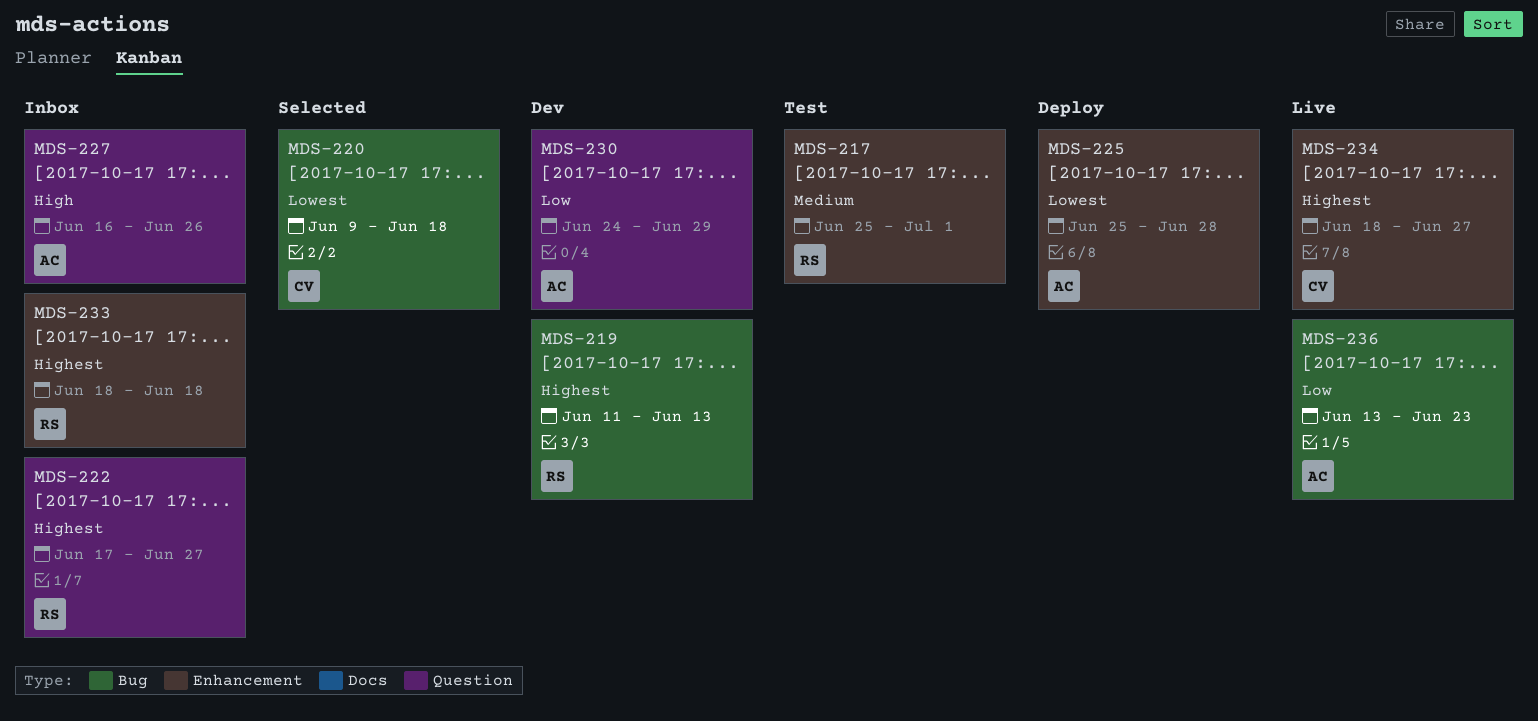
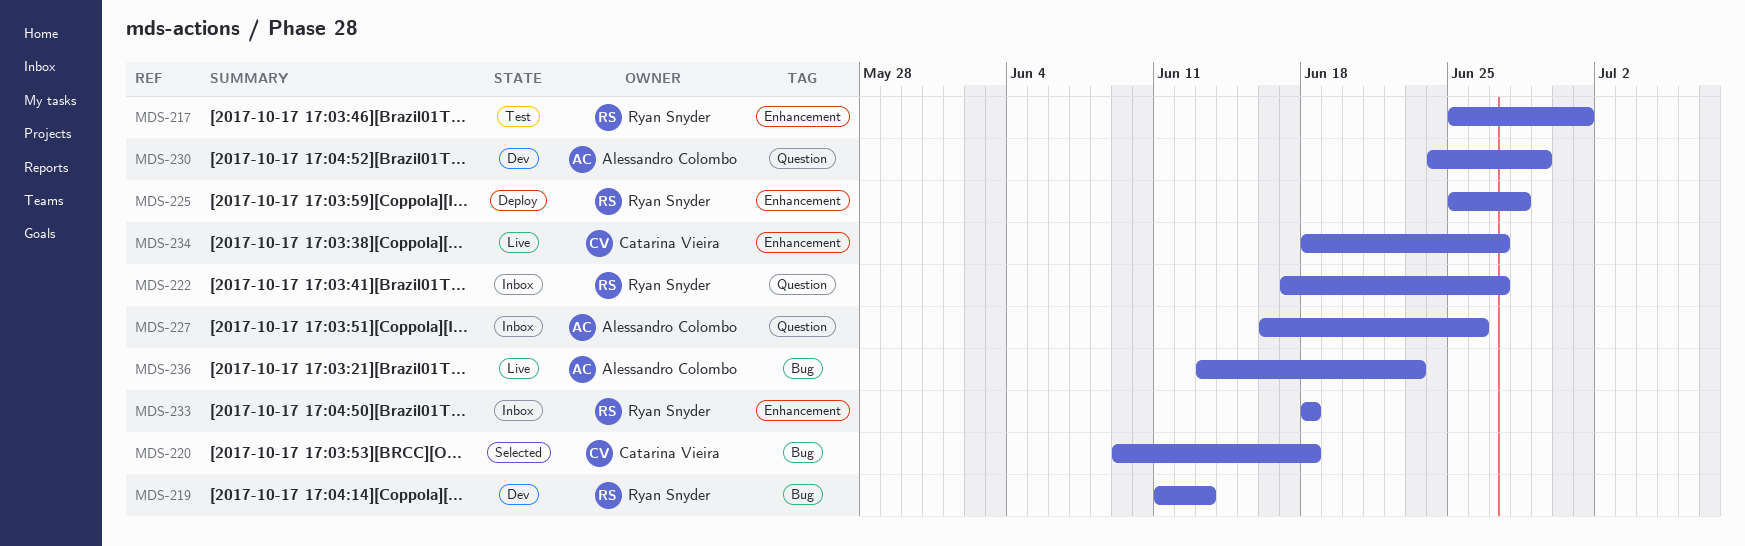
MDS-225, owner: Alessandro Colombo -> Ryan Snyder

